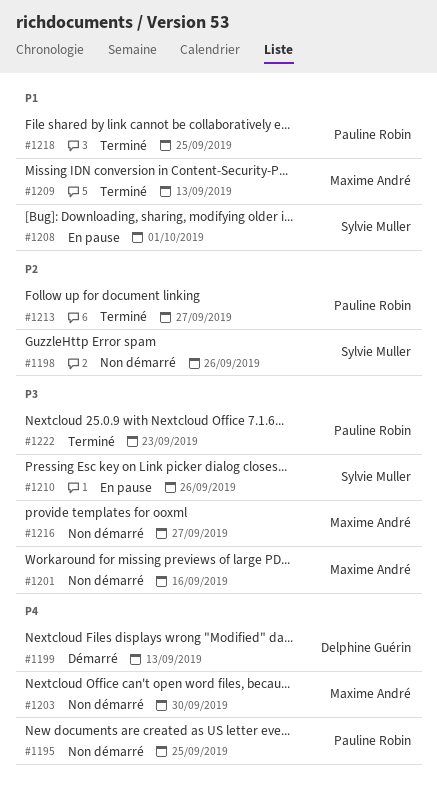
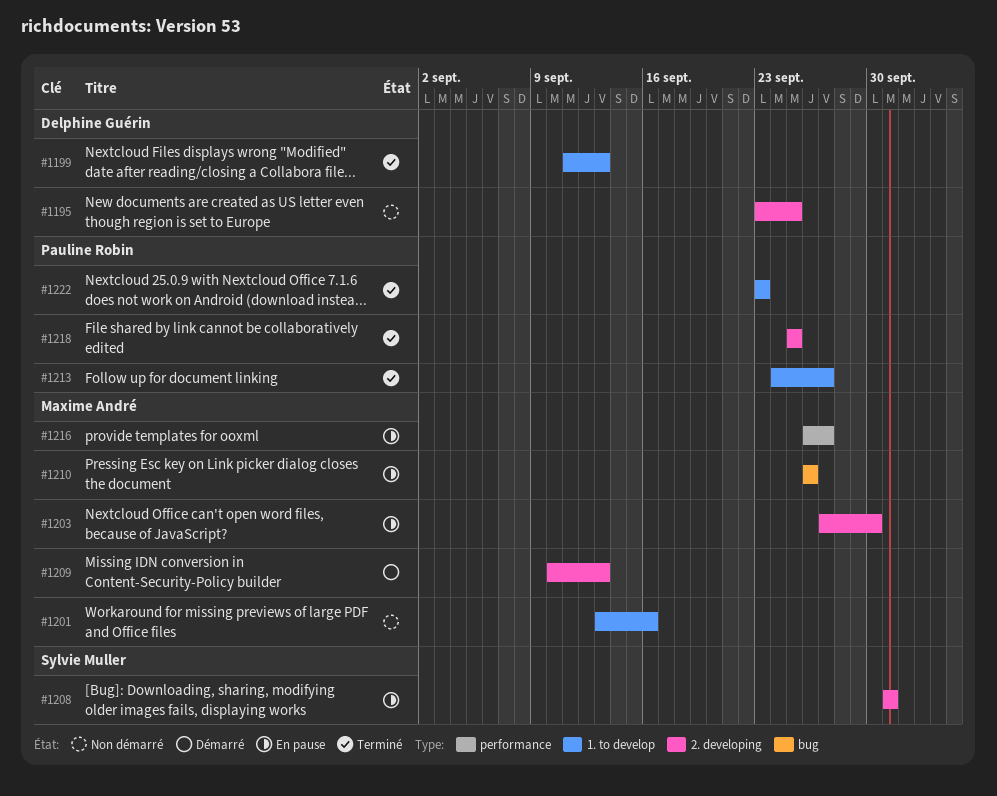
#1195, owner: Pauline Robin -> Delphine Guérin
#1198: present -> none
#1199, status: Démarré -> Terminé
#1203, status: Non démarré -> En pause
#1209, status: Terminé -> Démarré
#1210, owner: Sylvie Muller -> Maxime André
#1216, status: Non démarré -> En pause

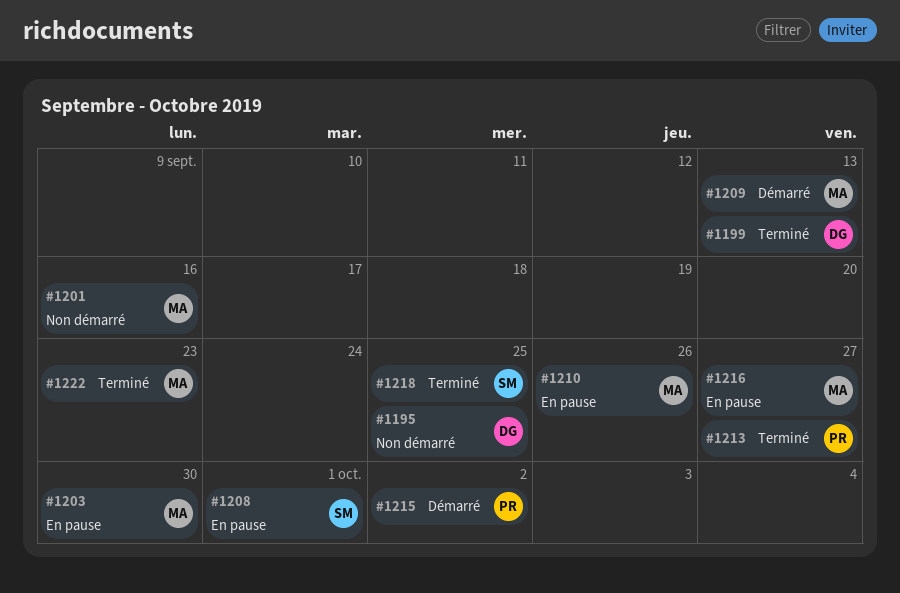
#1215: none -> present
#1218, owner: Pauline Robin -> Sylvie Muller
#1222, owner: Pauline Robin -> Maxime André

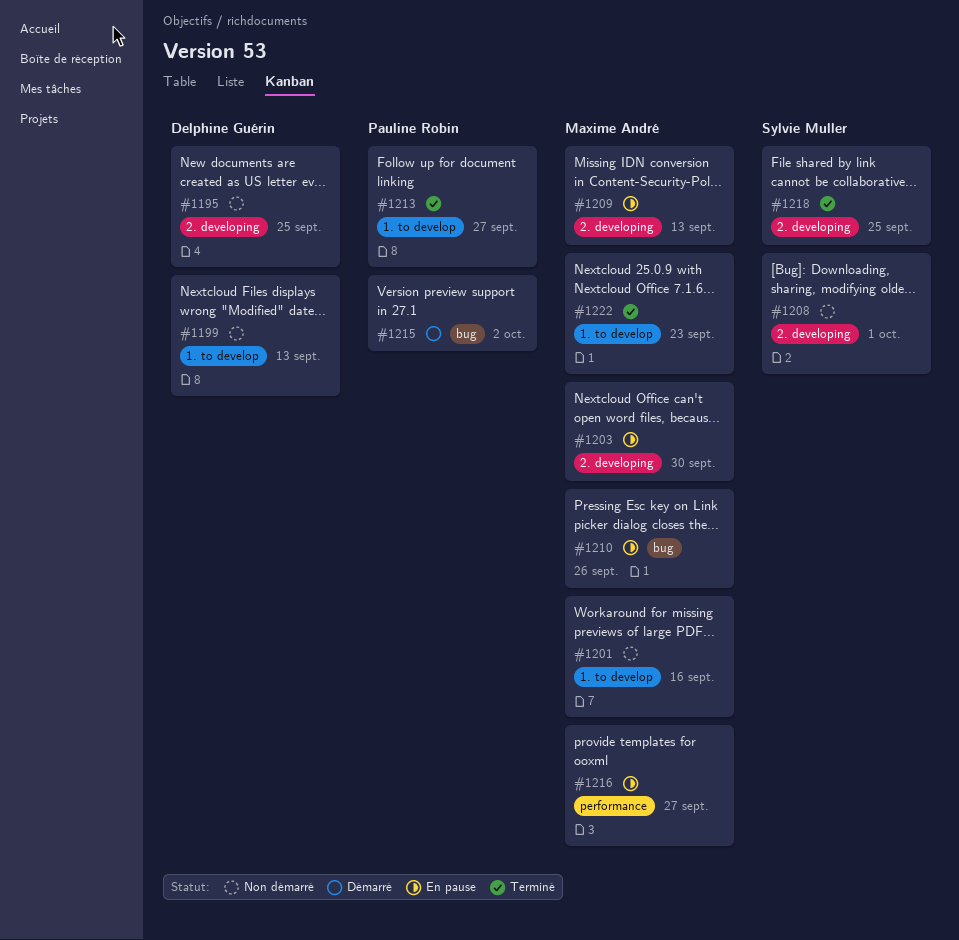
#1199, status: Terminé -> Non démarré
#1208, status: En pause -> Non démarré
#1209, status: Démarré -> En pause

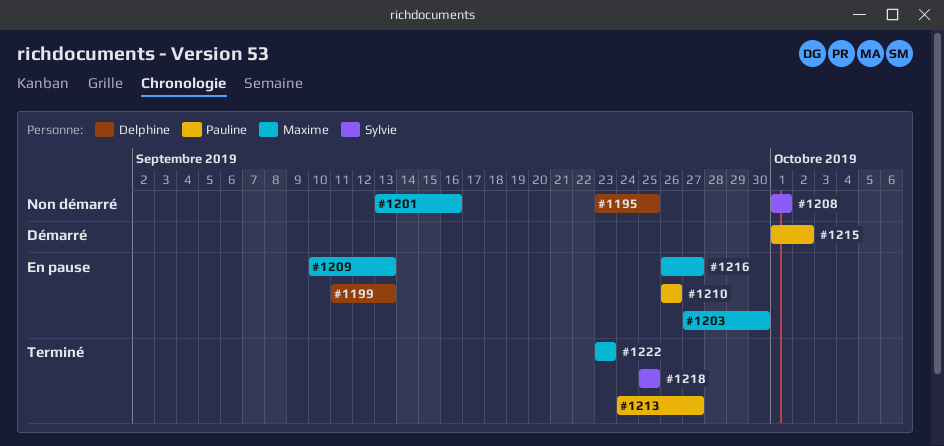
#1199, status: Non démarré -> En pause
#1210, owner: Maxime André -> Pauline Robin

